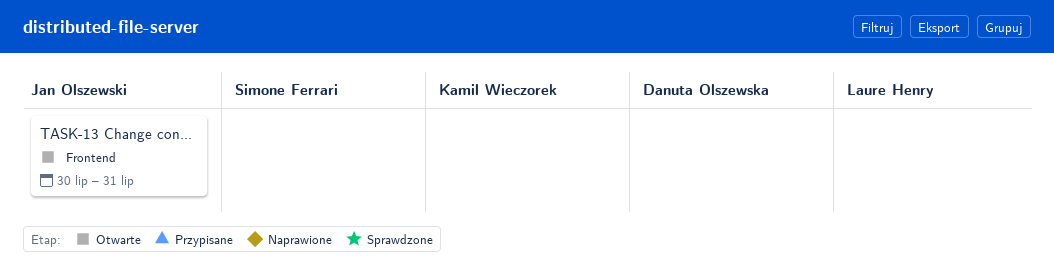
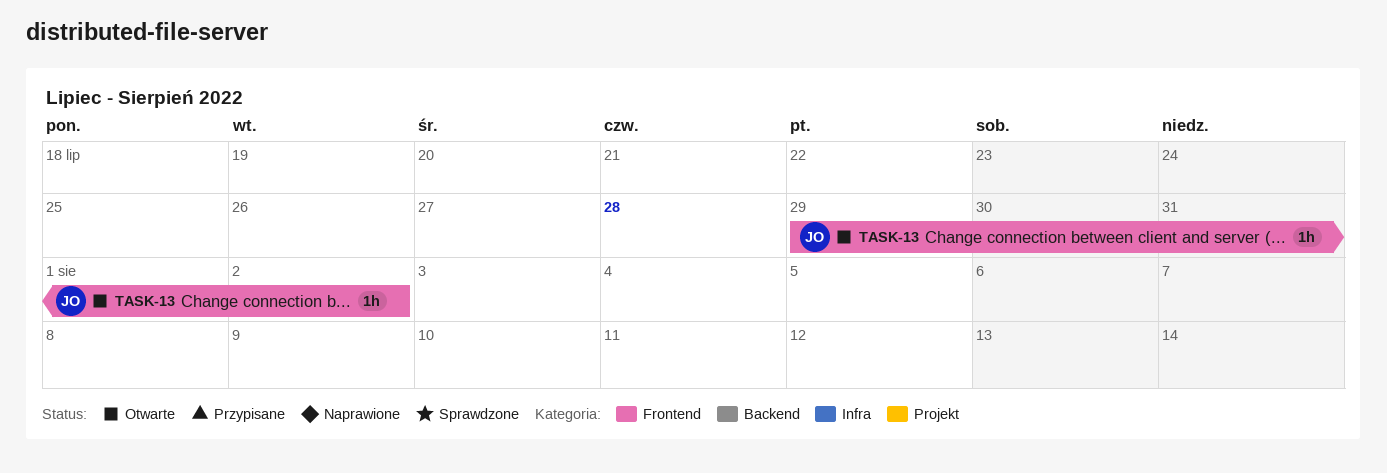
TASK-13, start: Jul 30 -> Jul 29
TASK-13, due: Jul 31 -> Aug 2

